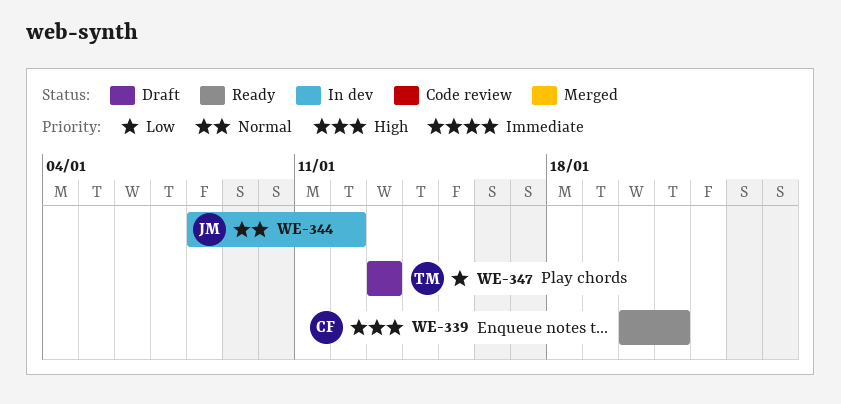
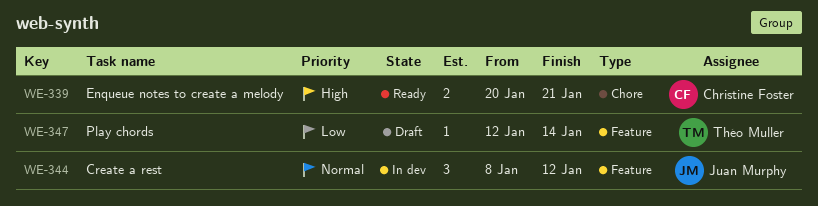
WE-347, start: Jan 13 -> Jan 12
WE-347, due: Jan 13 -> Jan 14

